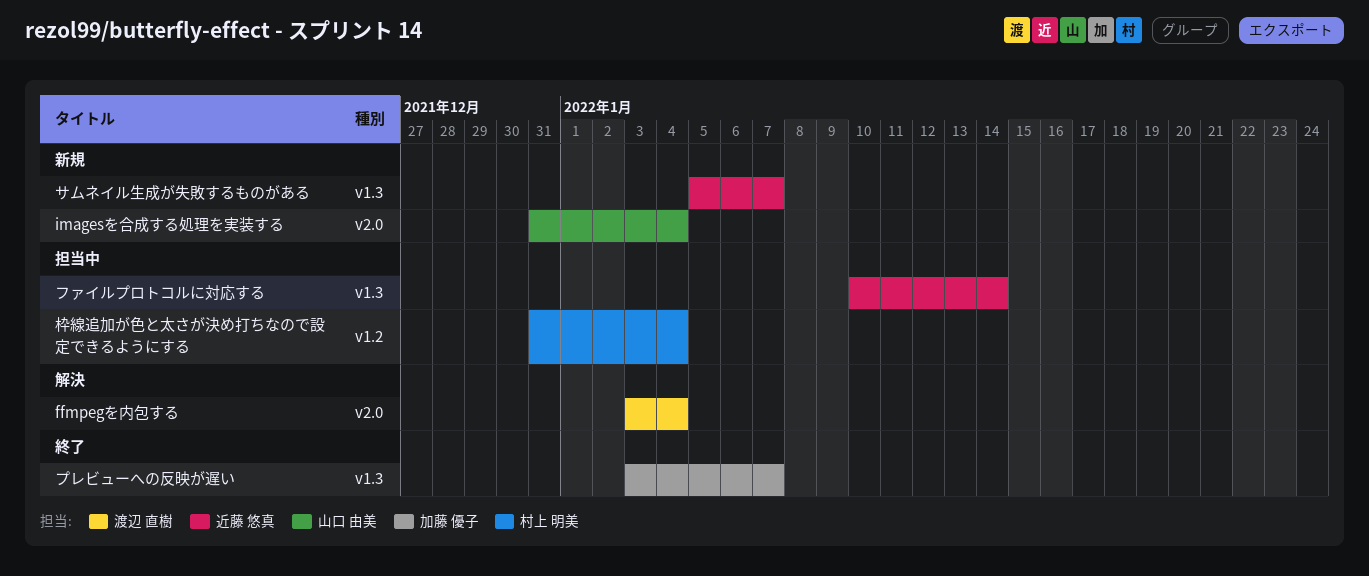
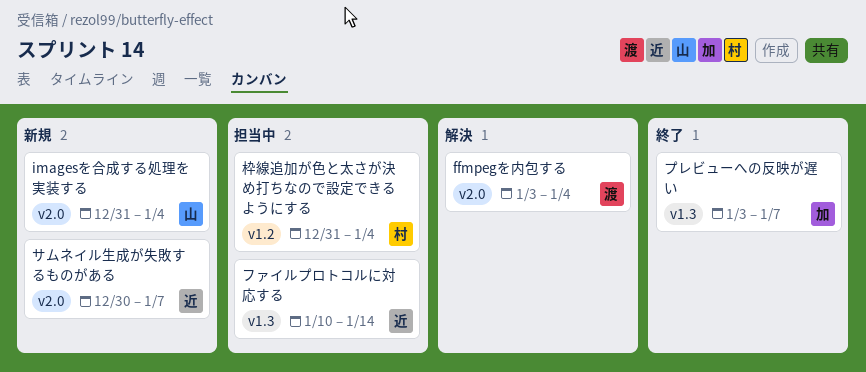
サムネイル生成が失敗するものがある, label: v1.3 -> v2.0
サムネイル生成が失敗するものがある, start: Jan 5 -> Dec 30

